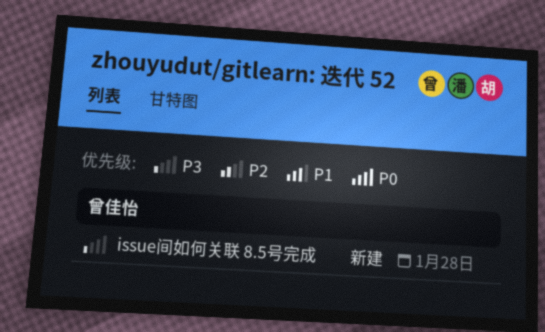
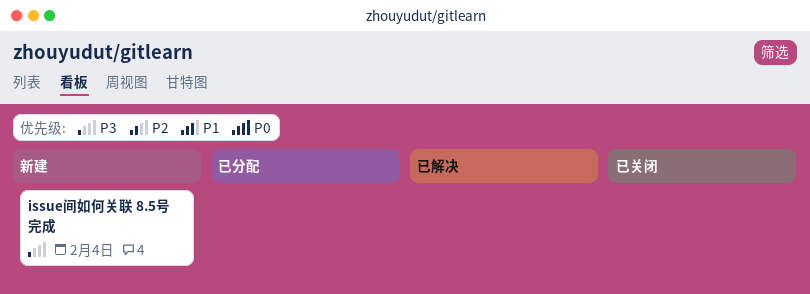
issue间如何关联 8.5号完成, due: Jan 28 -> Feb 4

